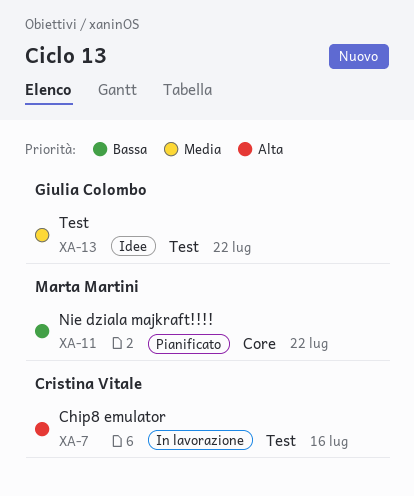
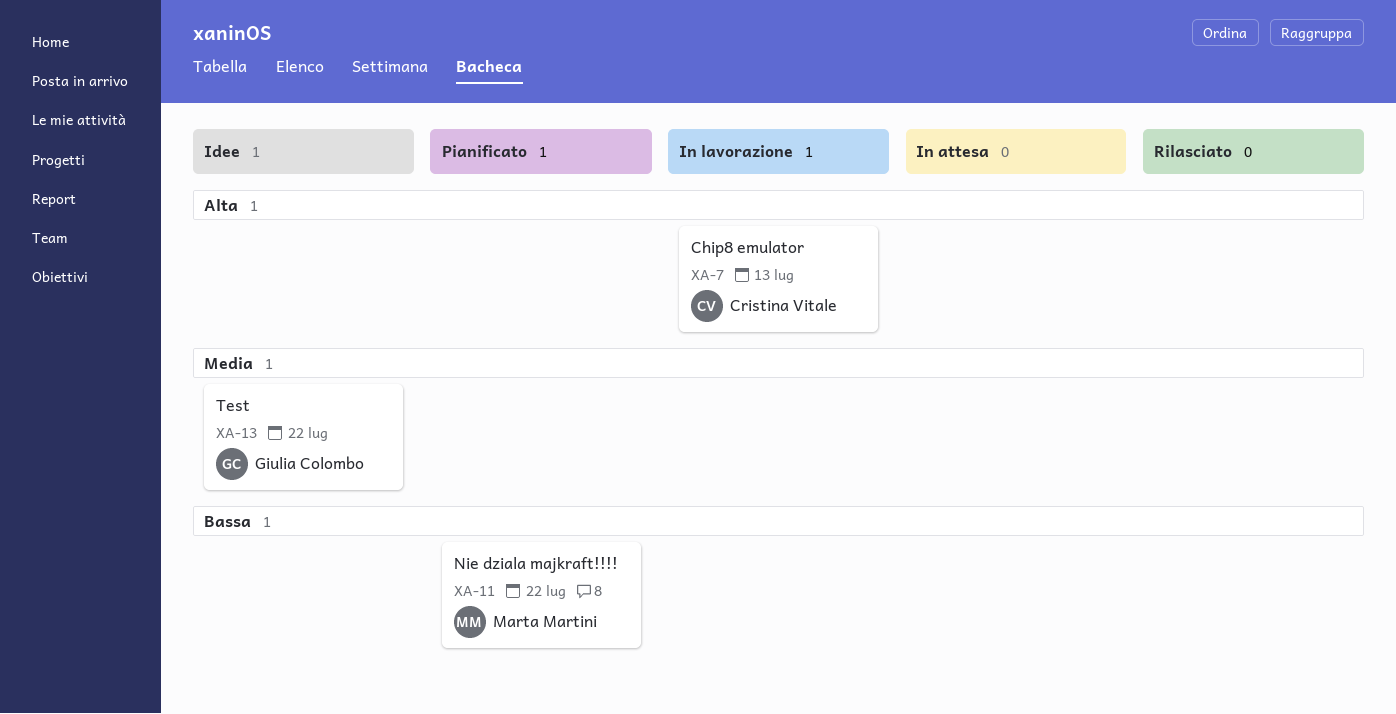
XA-7, due: Jul 16 -> Jul 13

